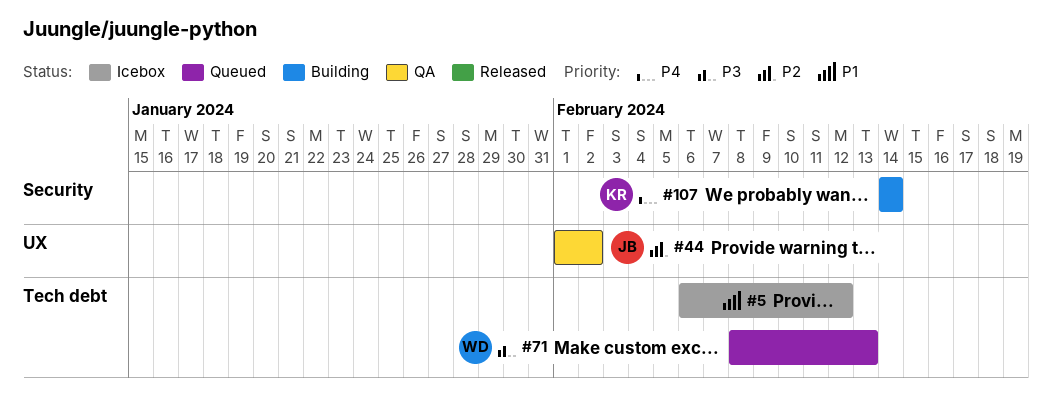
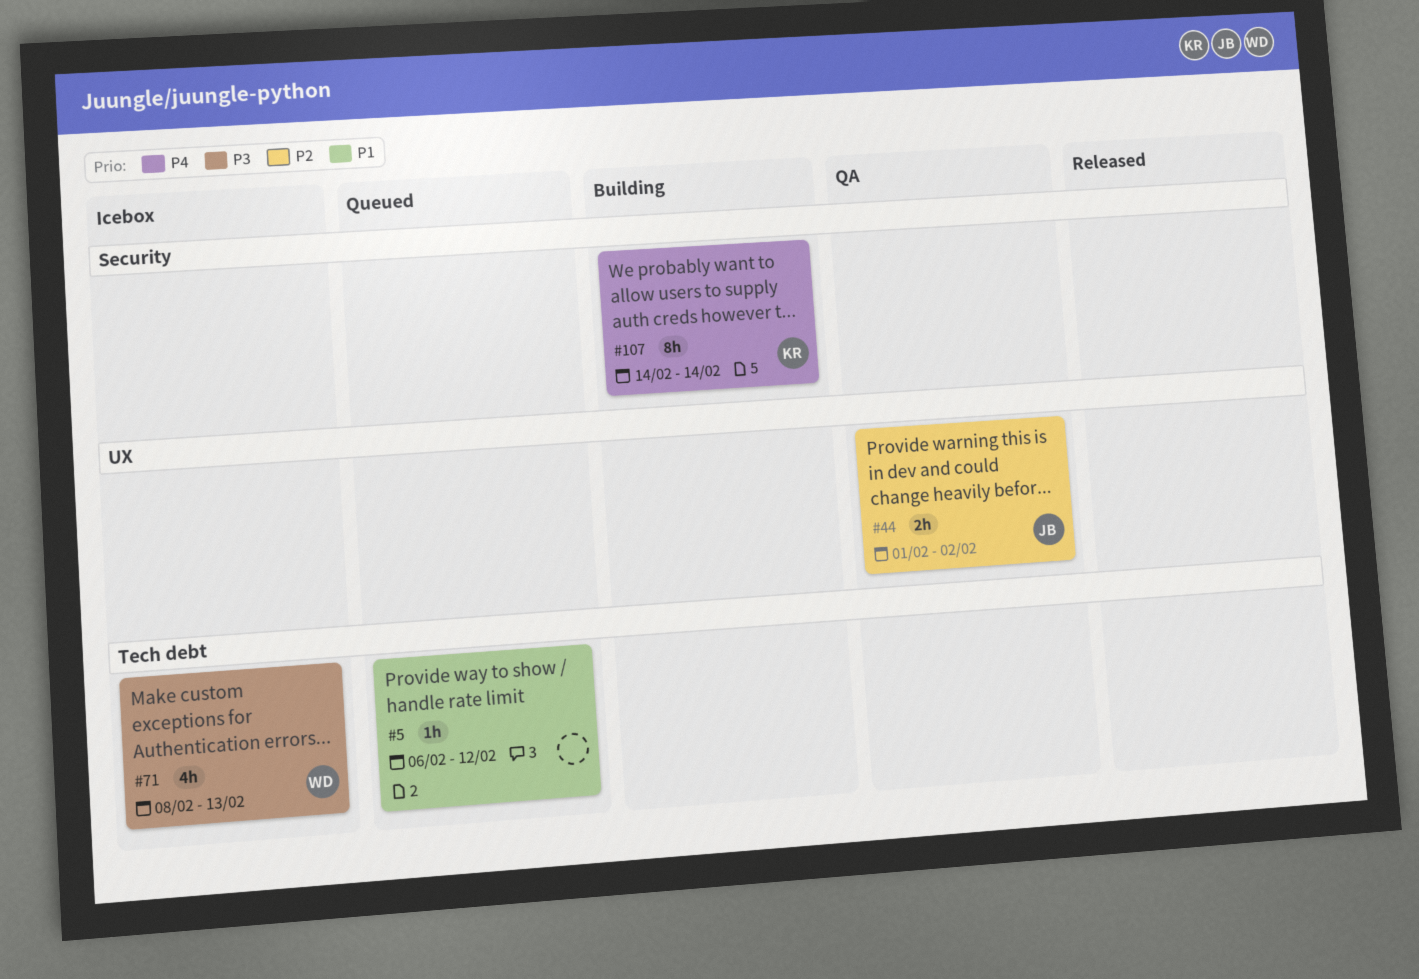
#5, status: Icebox -> Queued
#71, status: Queued -> Icebox

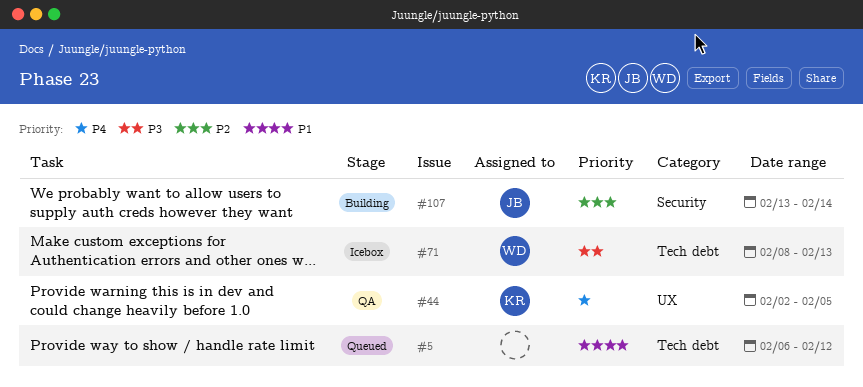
#44, owner: JB -> KR
#44, priority: P2 -> P4
#44, start: Feb 1 -> Feb 2
#44, due: Feb 2 -> Feb 5
#107, owner: KR -> JB
#107, priority: P4 -> P2
#107, start: Feb 14 -> Feb 13

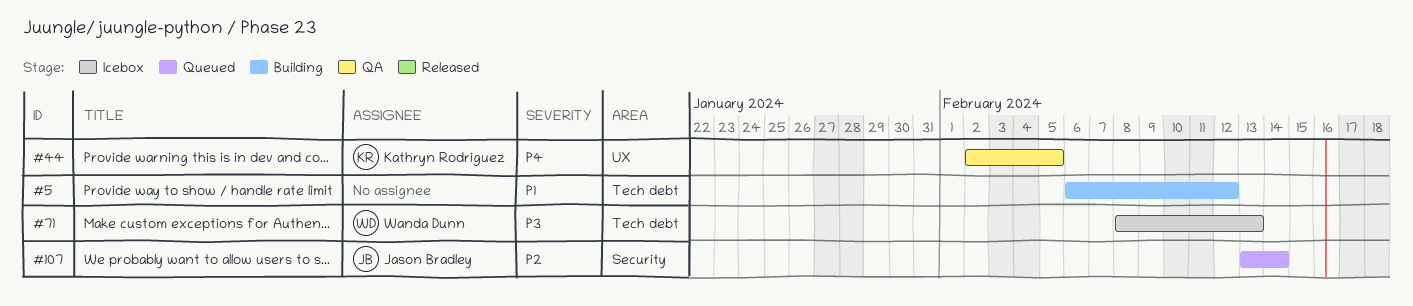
#5, status: Queued -> Building
#107, status: Building -> Queued

